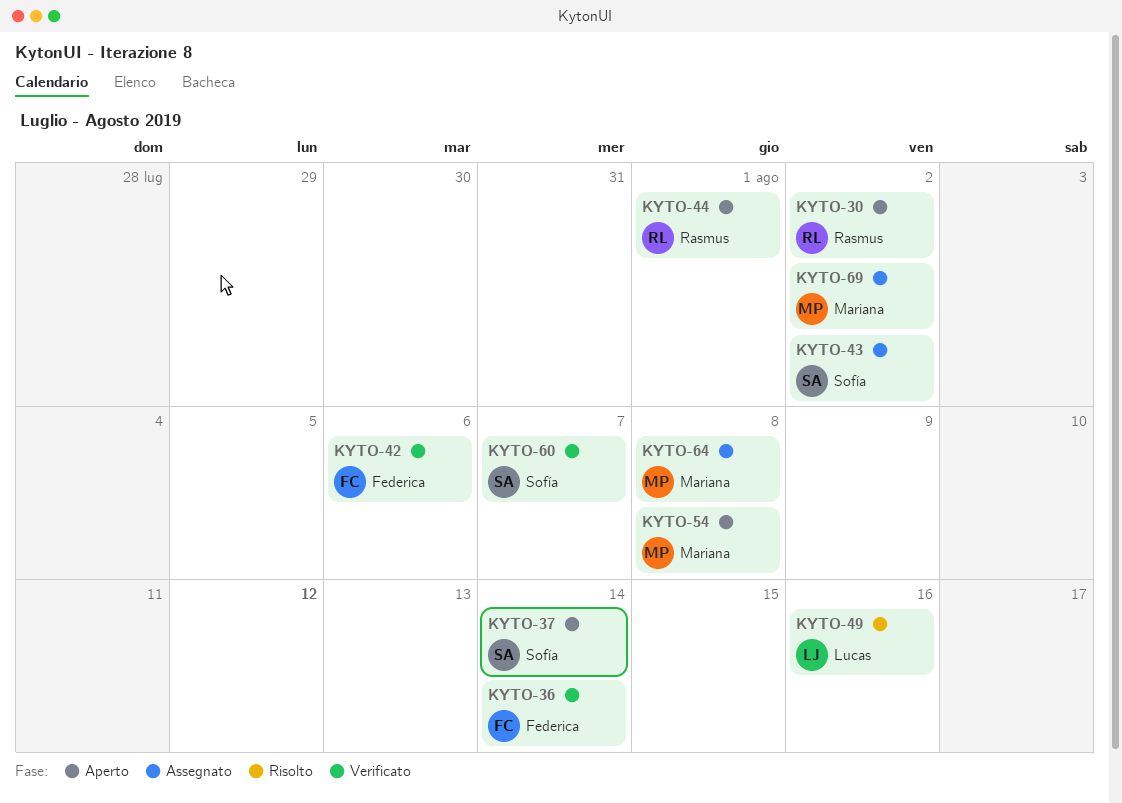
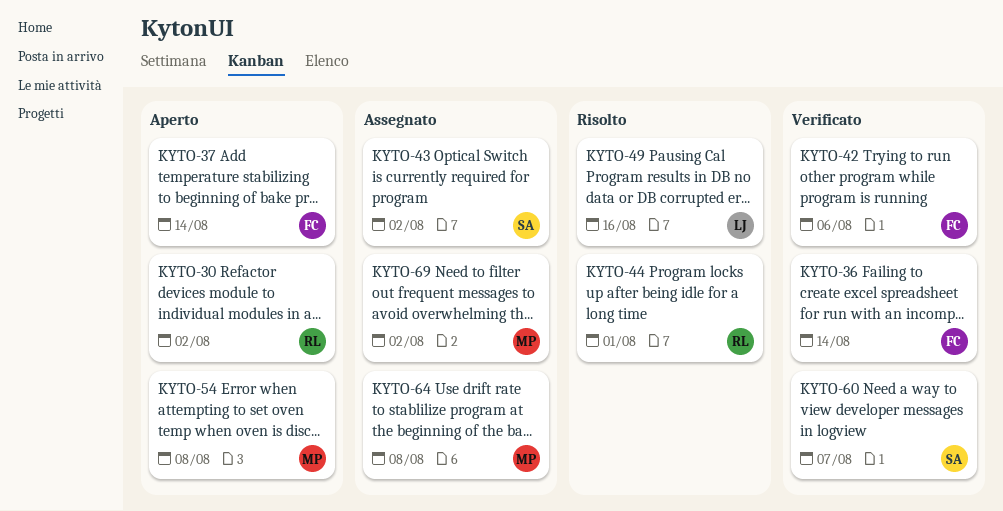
KYTO-37, owner: Sofía -> Federica
KYTO-44, status: Aperto -> Risolto

